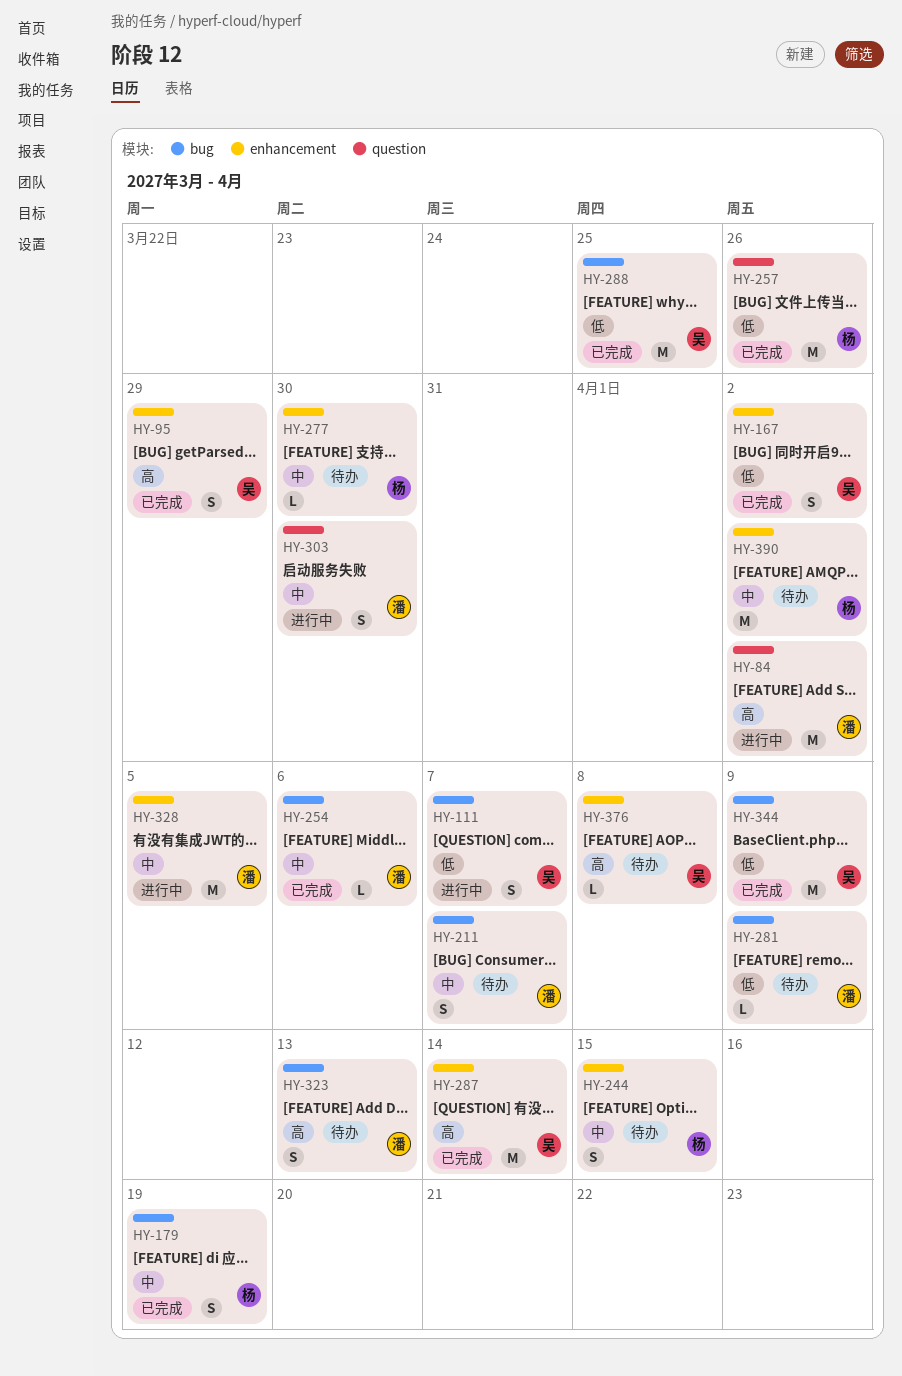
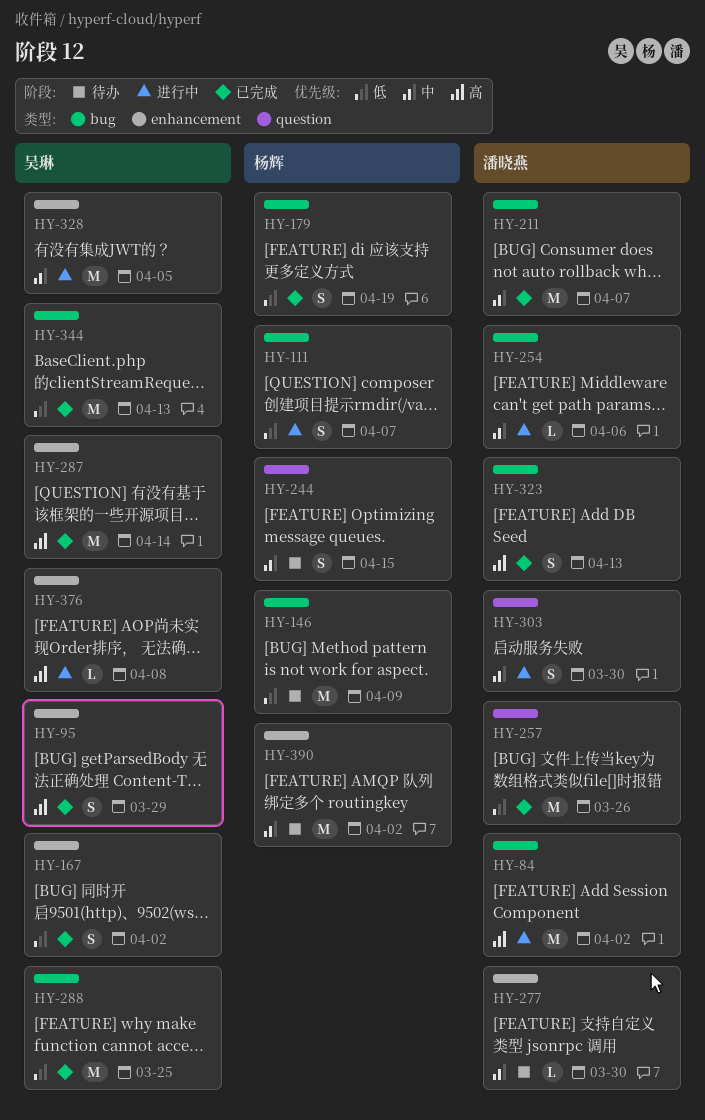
HY-84, label: question -> bug
HY-111, owner: 吴琳 -> 杨辉
HY-146: none -> present
HY-179, priority: 中 -> 低
HY-211, status: 待办 -> 已完成
HY-211, estimate: S -> M
HY-244, label: enhancement -> question
HY-254, status: 已完成 -> 进行中
HY-257, owner: 杨辉 -> 潘晓燕
HY-277, owner: 杨辉 -> 潘晓燕
HY-281: present -> none
HY-323, status: 待办 -> 已完成
HY-328, owner: 潘晓燕 -> 吴琳
HY-344, due: Apr 9 -> Apr 13
HY-376, status: 待办 -> 进行中

